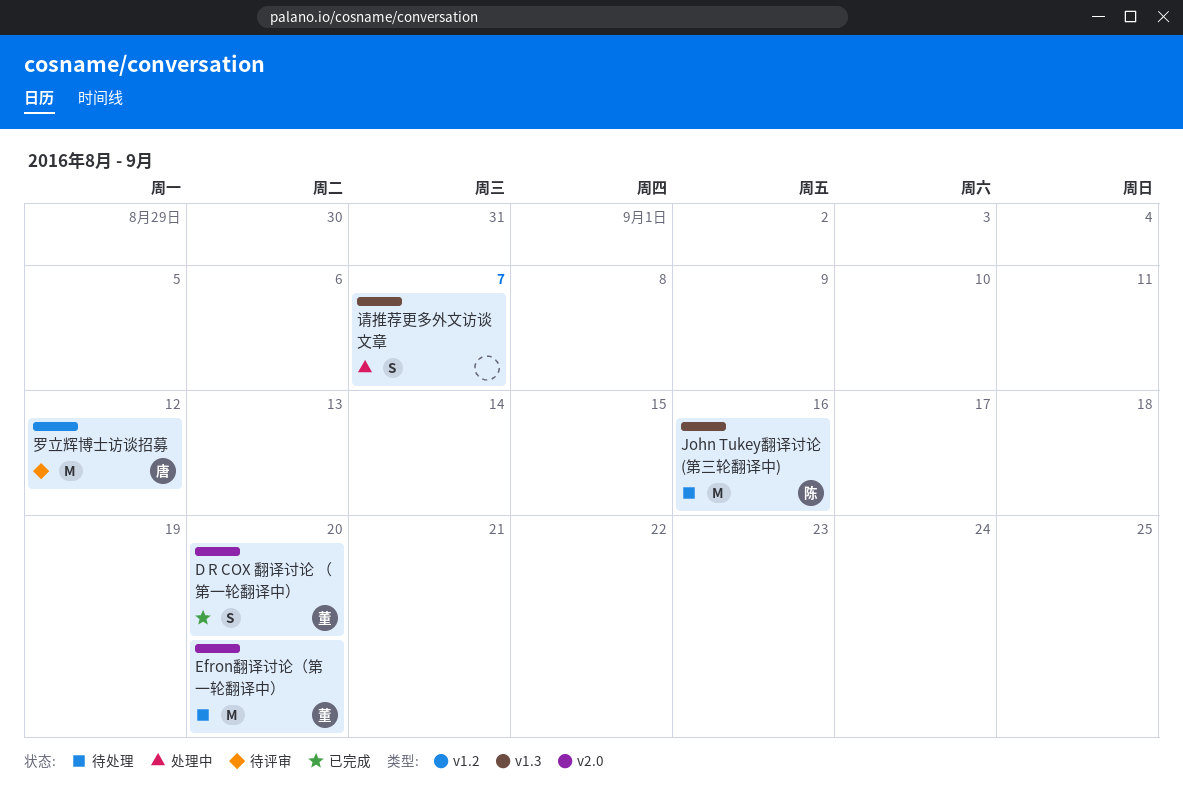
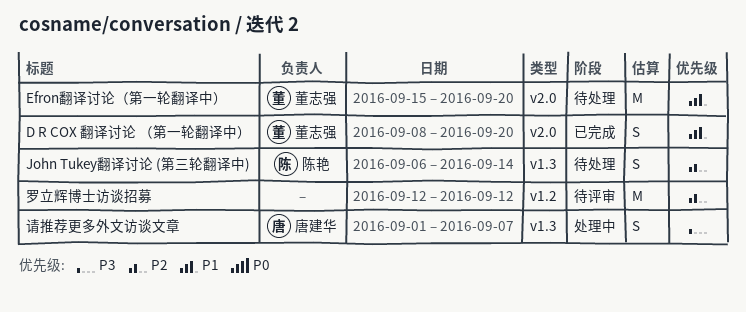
John Tukey翻译讨论 (第三轮翻译中), estimate: M -> S
John Tukey翻译讨论 (第三轮翻译中), due: Sep 16 -> Sep 14
罗立辉博士访谈招募, owner: 唐建华 -> none
请推荐更多外文访谈文章, owner: none -> 唐建华

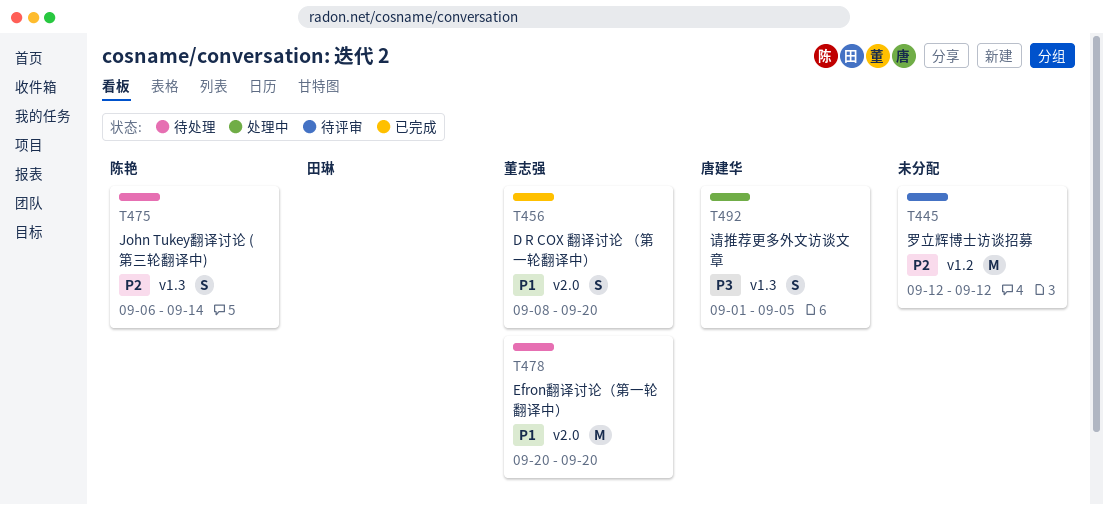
Efron翻译讨论（第一轮翻译中）, start: Sep 15 -> Sep 20
请推荐更多外文访谈文章, due: Sep 7 -> Sep 5

